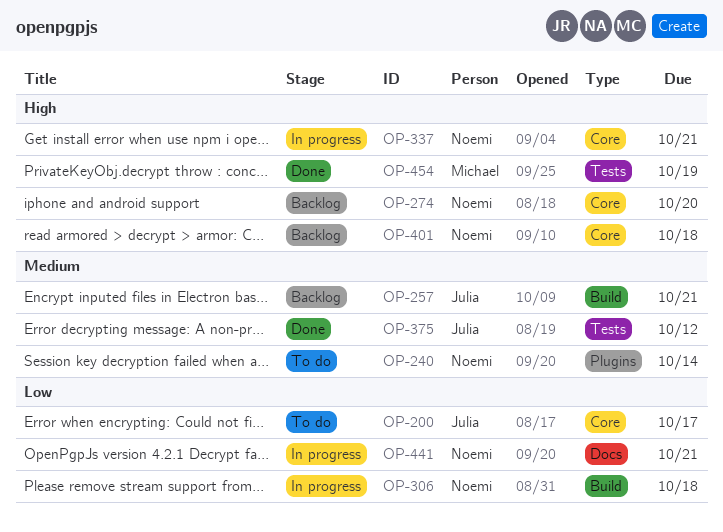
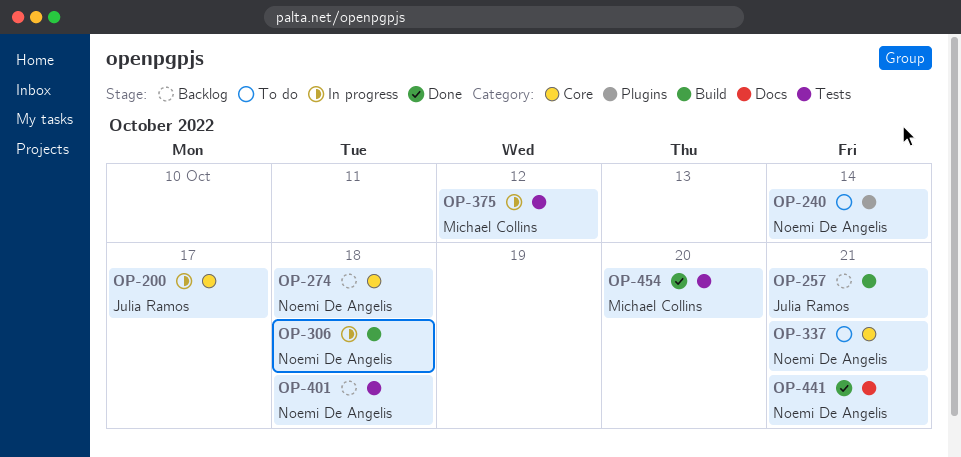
OP-200, status: To do -> In progress
OP-274, due: Oct 20 -> Oct 18
OP-337, status: In progress -> To do
OP-375, status: Done -> In progress
OP-375, owner: Julia Ramos -> Michael Collins
OP-401, label: Core -> Tests
OP-441, status: In progress -> Done
OP-454, due: Oct 19 -> Oct 20

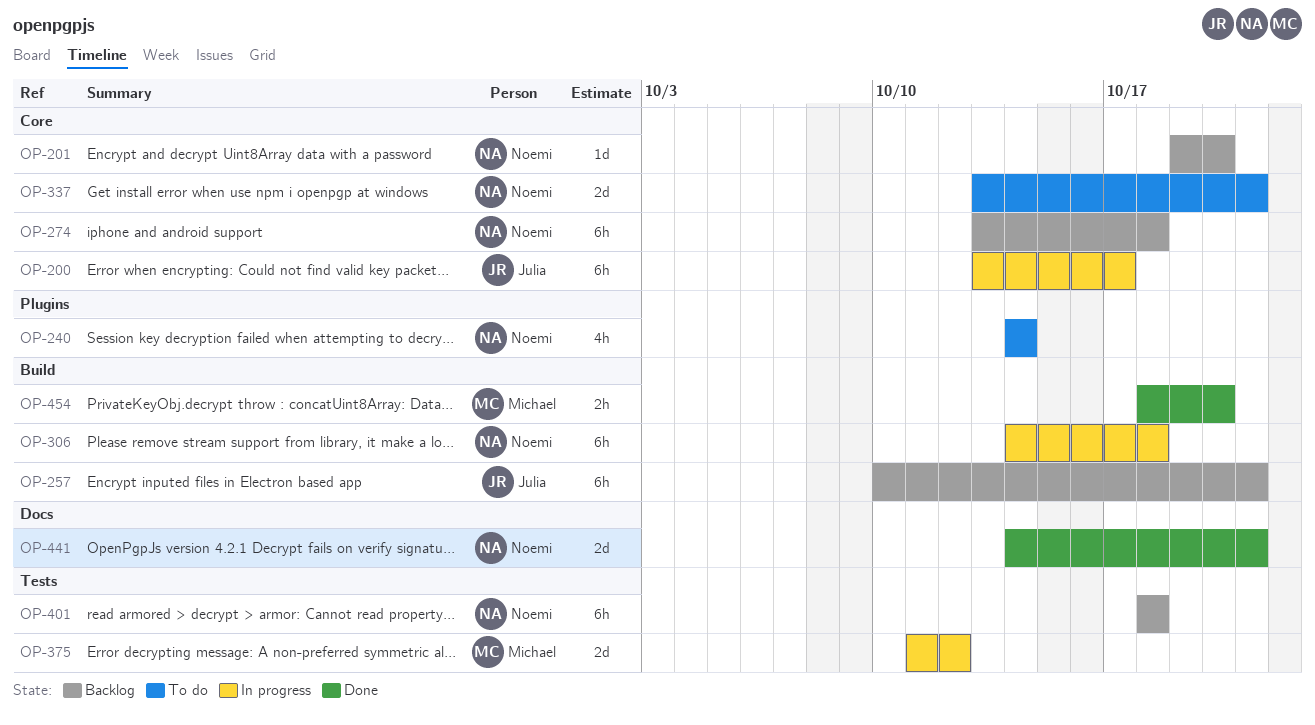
OP-201: none -> present
OP-454, label: Tests -> Build

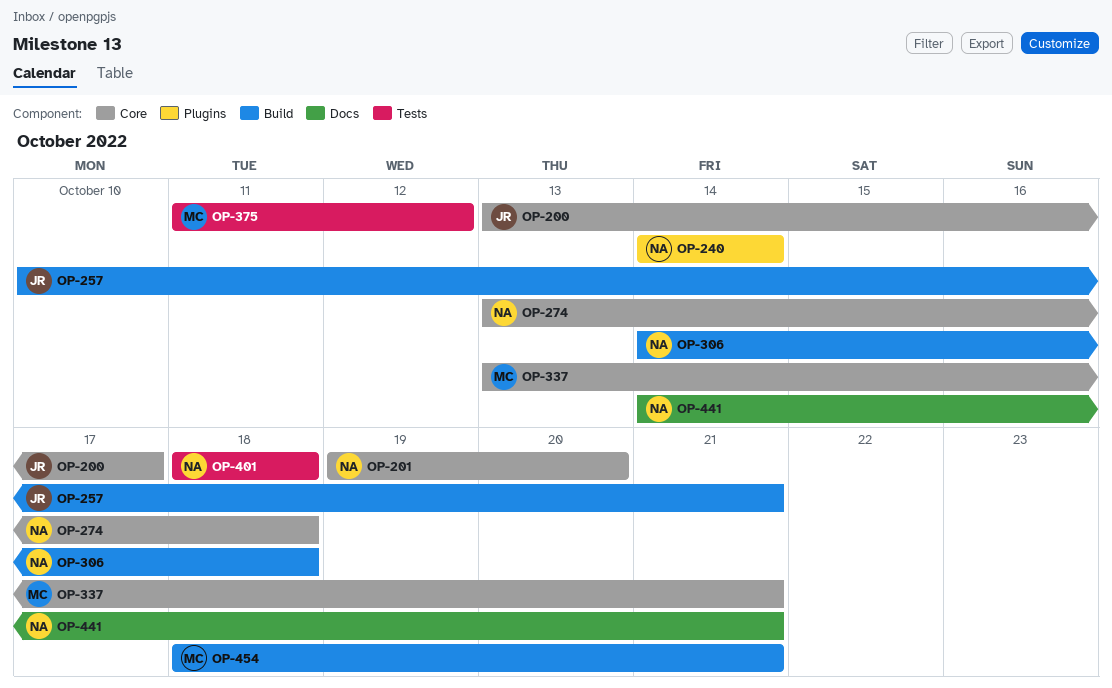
OP-337, owner: Noemi -> Michael
OP-454, due: Oct 20 -> Oct 21

